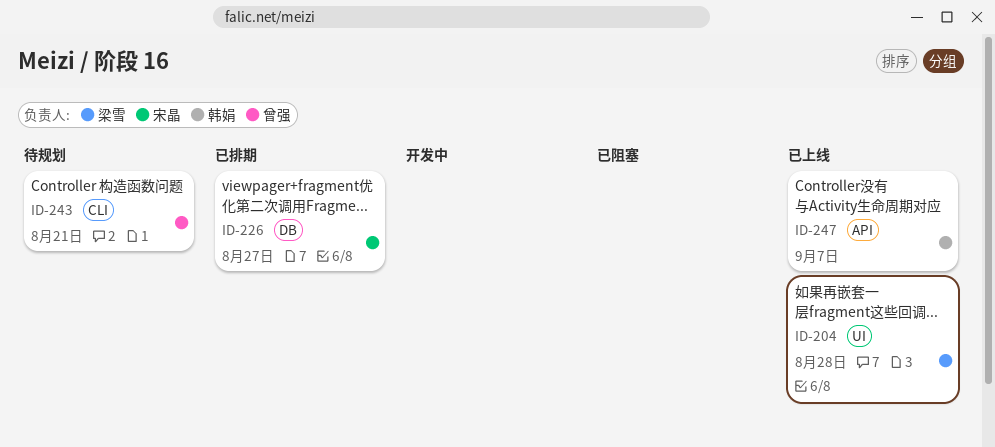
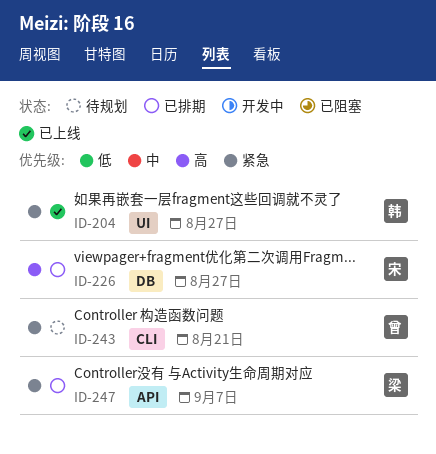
ID-204, owner: 梁雪 -> 韩娟
ID-204, due: Aug 28 -> Aug 27
ID-247, status: 已上线 -> 已排期
ID-247, owner: 韩娟 -> 梁雪

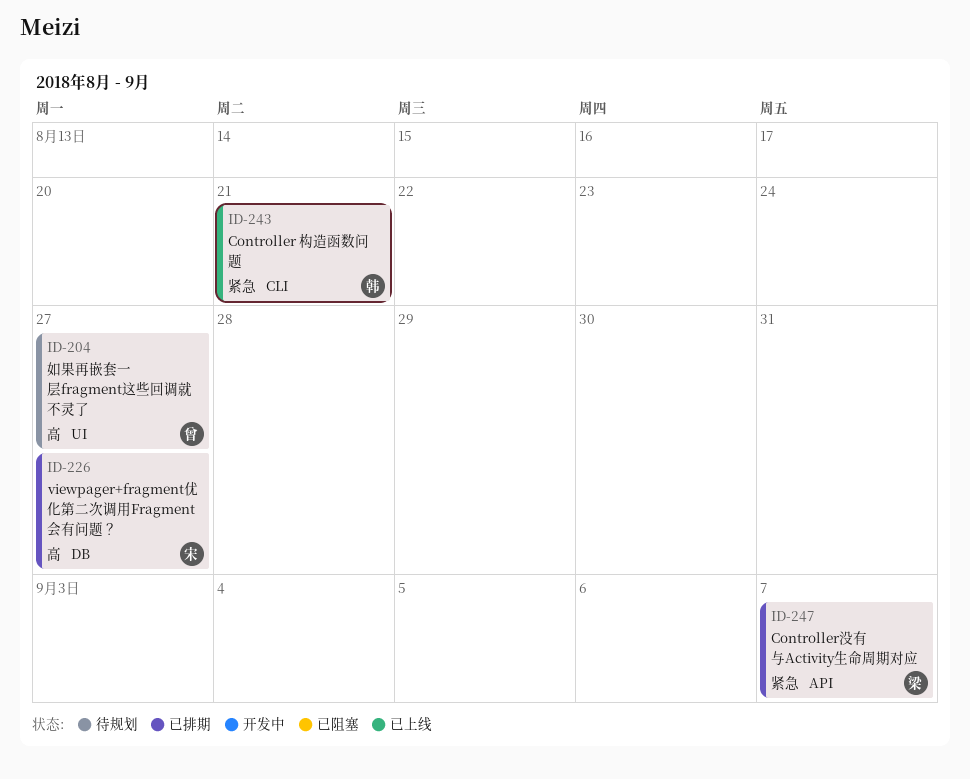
ID-204, status: 已上线 -> 待规划
ID-204, owner: 韩 -> 曾
ID-204, priority: 紧急 -> 高
ID-243, status: 待规划 -> 已上线
ID-243, owner: 曾 -> 韩

